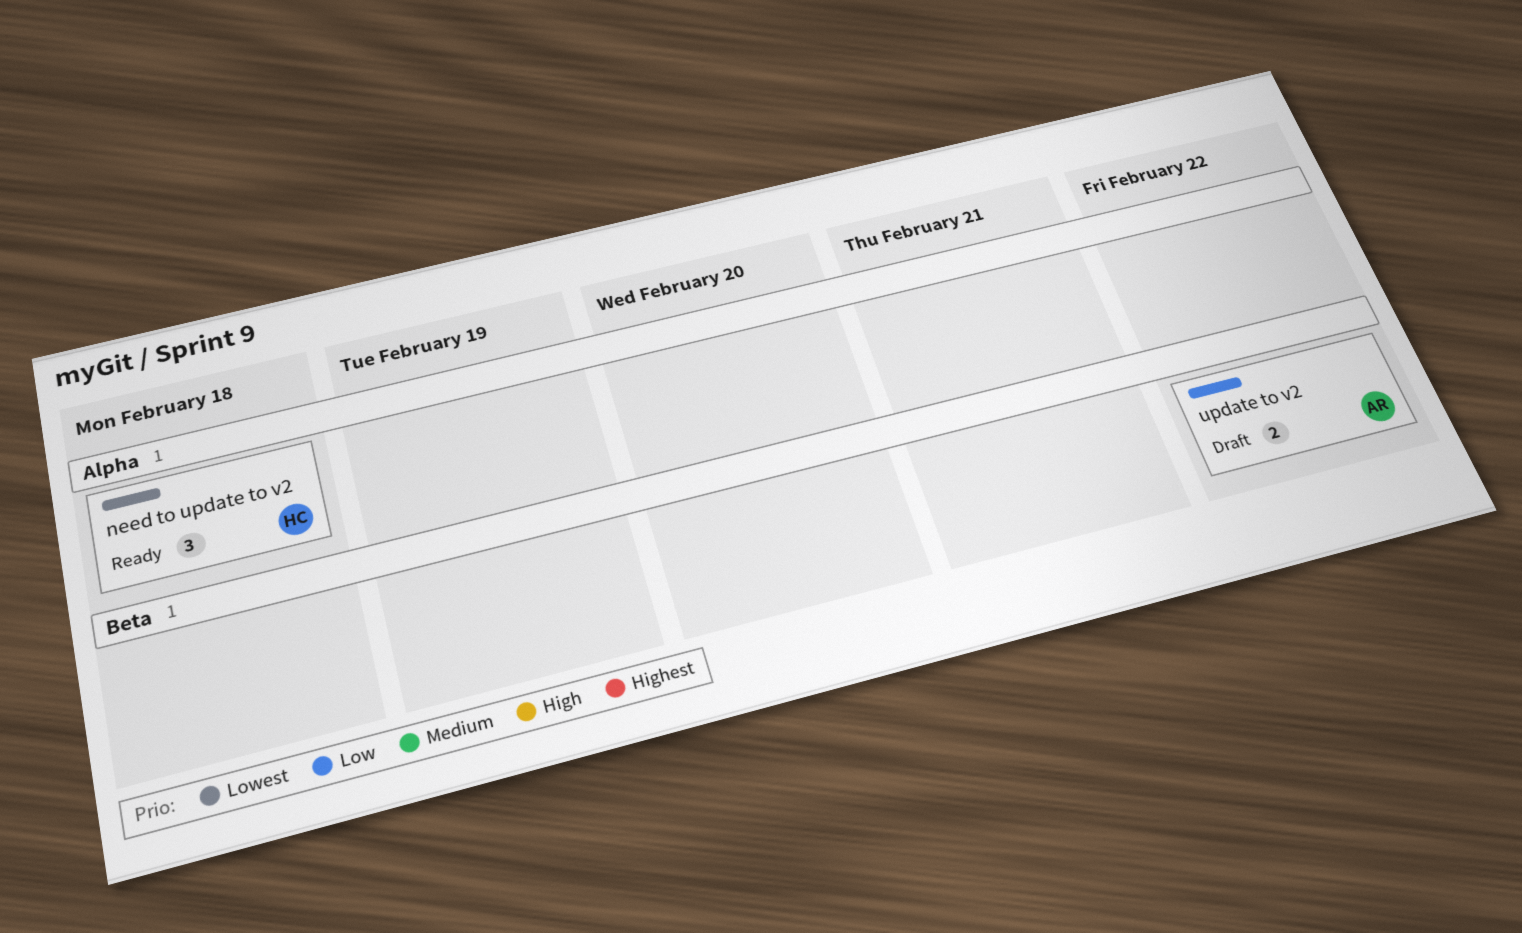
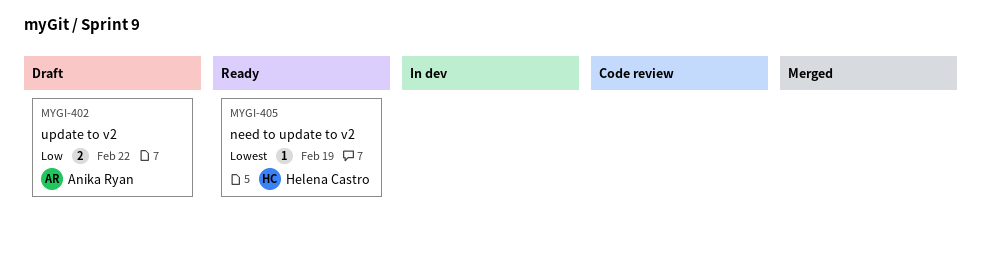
need to update to v2, estimate: 3 -> 1
need to update to v2, due: Feb 18 -> Feb 19

